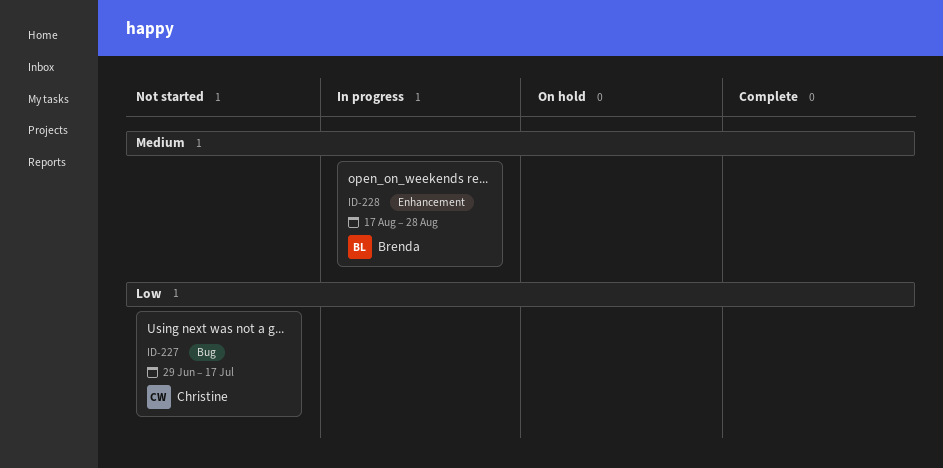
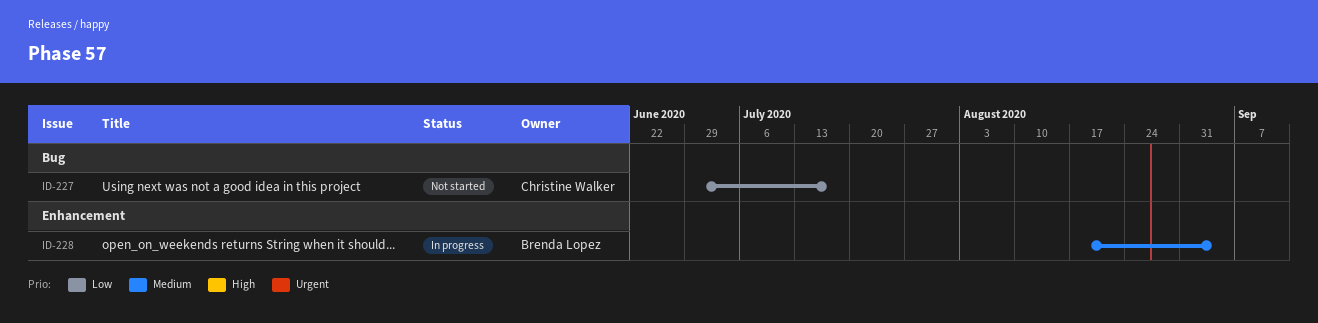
ID-228, due: Aug 28 -> Sep 4

